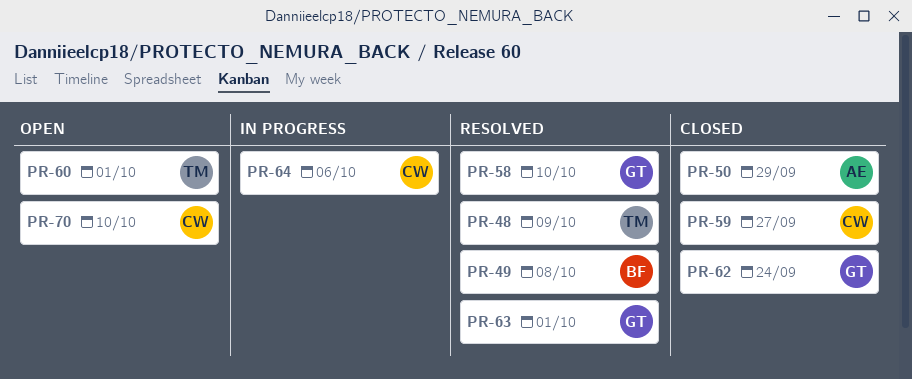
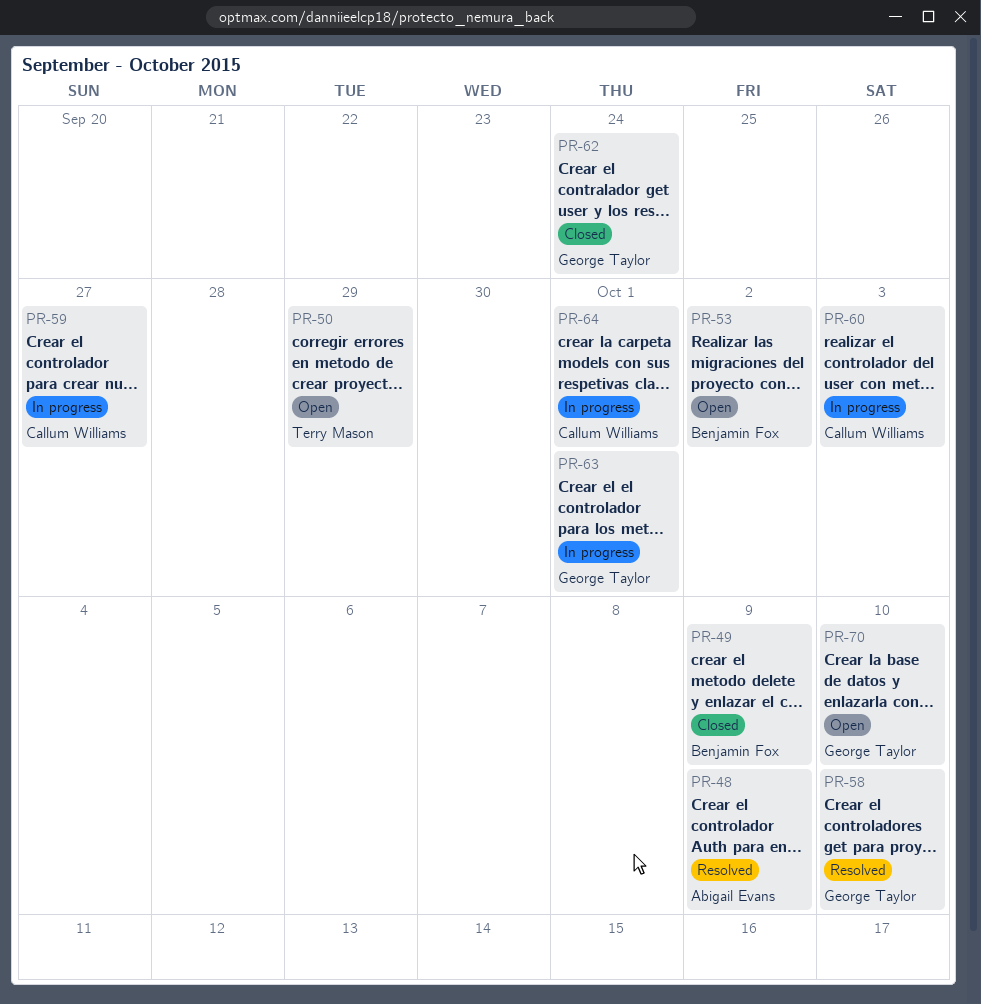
PR-48, owner: Terry Mason -> Abigail Evans
PR-49, status: Resolved -> Closed
PR-49, due: Oct 8 -> Oct 9
PR-50, status: Closed -> Open
PR-50, owner: Abigail Evans -> Terry Mason
PR-53: none -> present
PR-59, status: Closed -> In progress
PR-60, status: Open -> In progress
PR-60, owner: Terry Mason -> Callum Williams
PR-60, due: Oct 1 -> Oct 3
PR-63, status: Resolved -> In progress
PR-64, due: Oct 6 -> Oct 1
PR-70, owner: Callum Williams -> George Taylor

